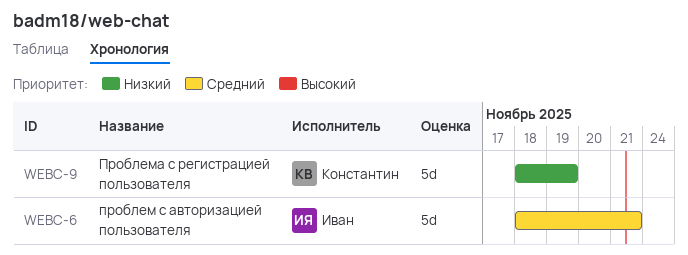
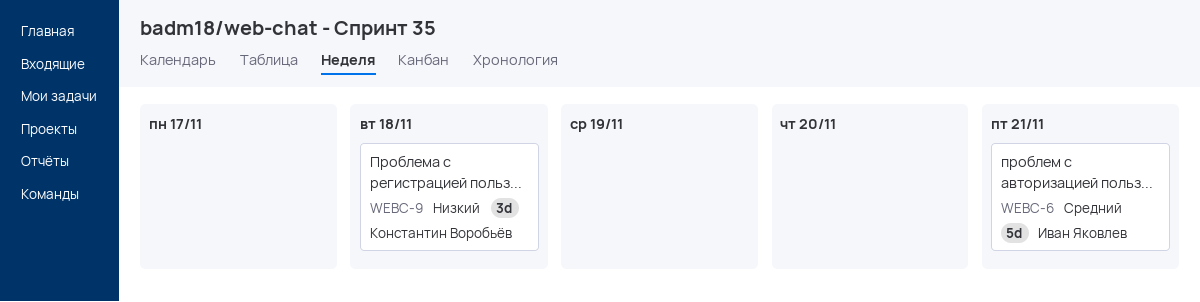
WEBC-9, estimate: 5d -> 3d
WEBC-9, due: Nov 19 -> Nov 18

